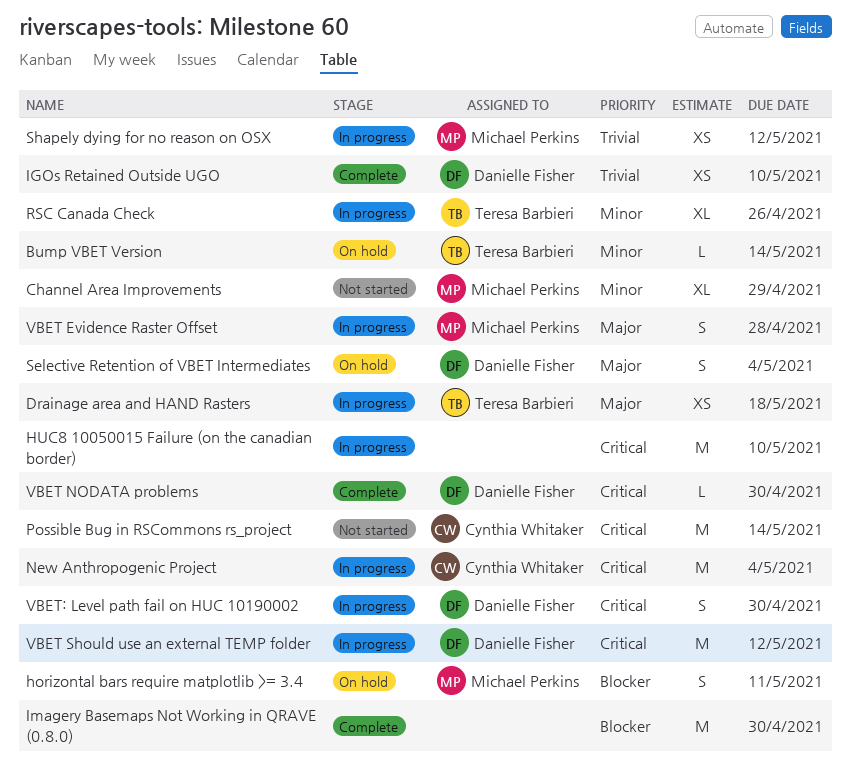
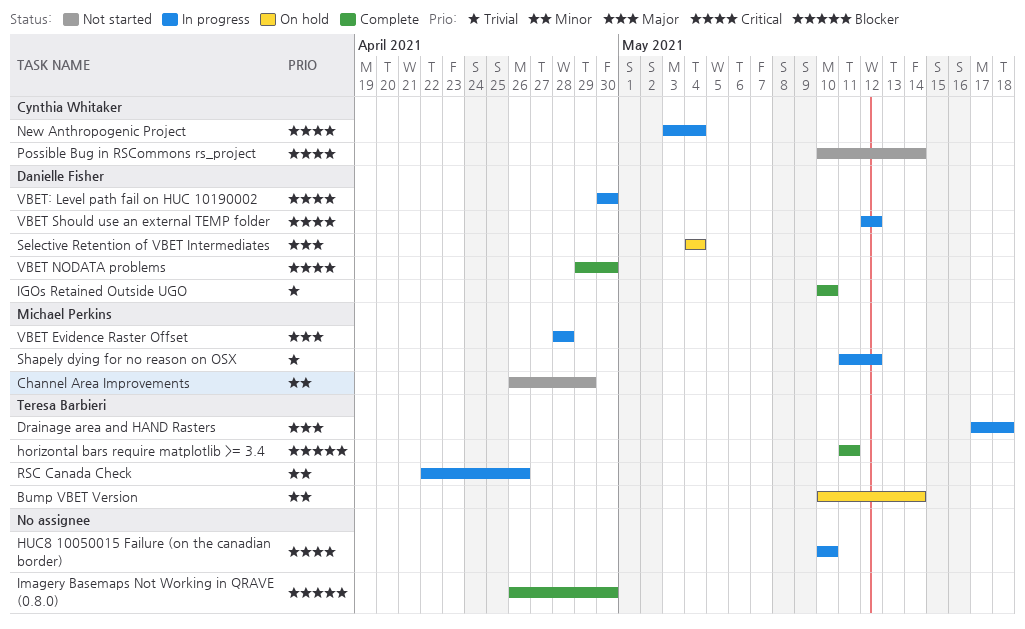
horizontal bars require matplotlib >= 3.4, status: On hold -> Complete
horizontal bars require matplotlib >= 3.4, owner: Michael Perkins -> Teresa Barbieri

